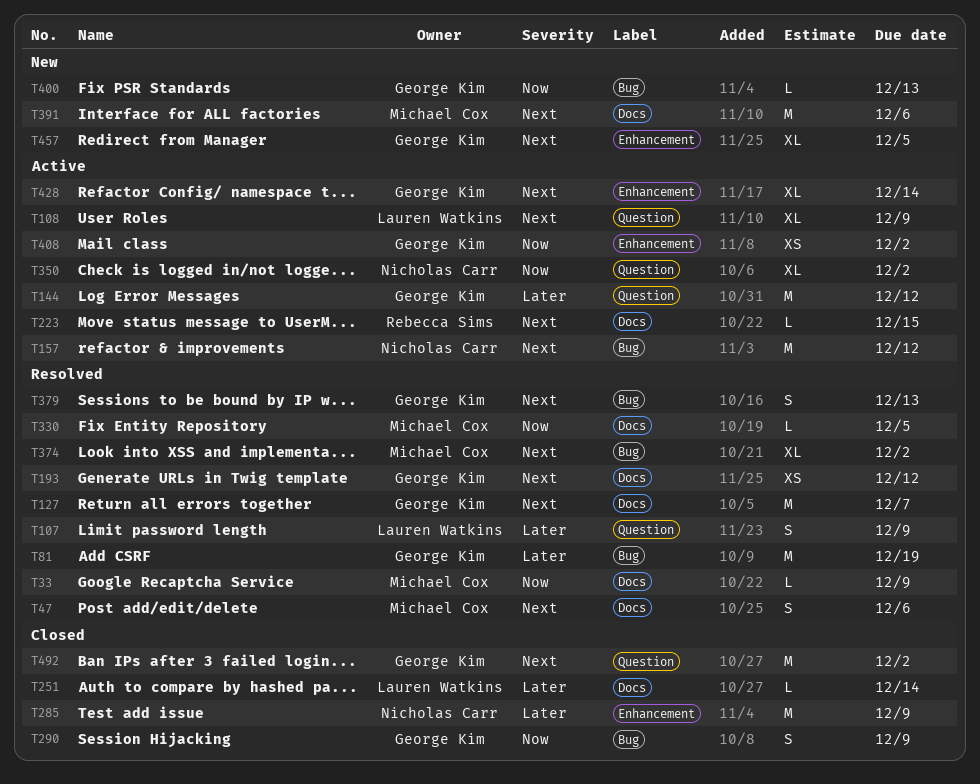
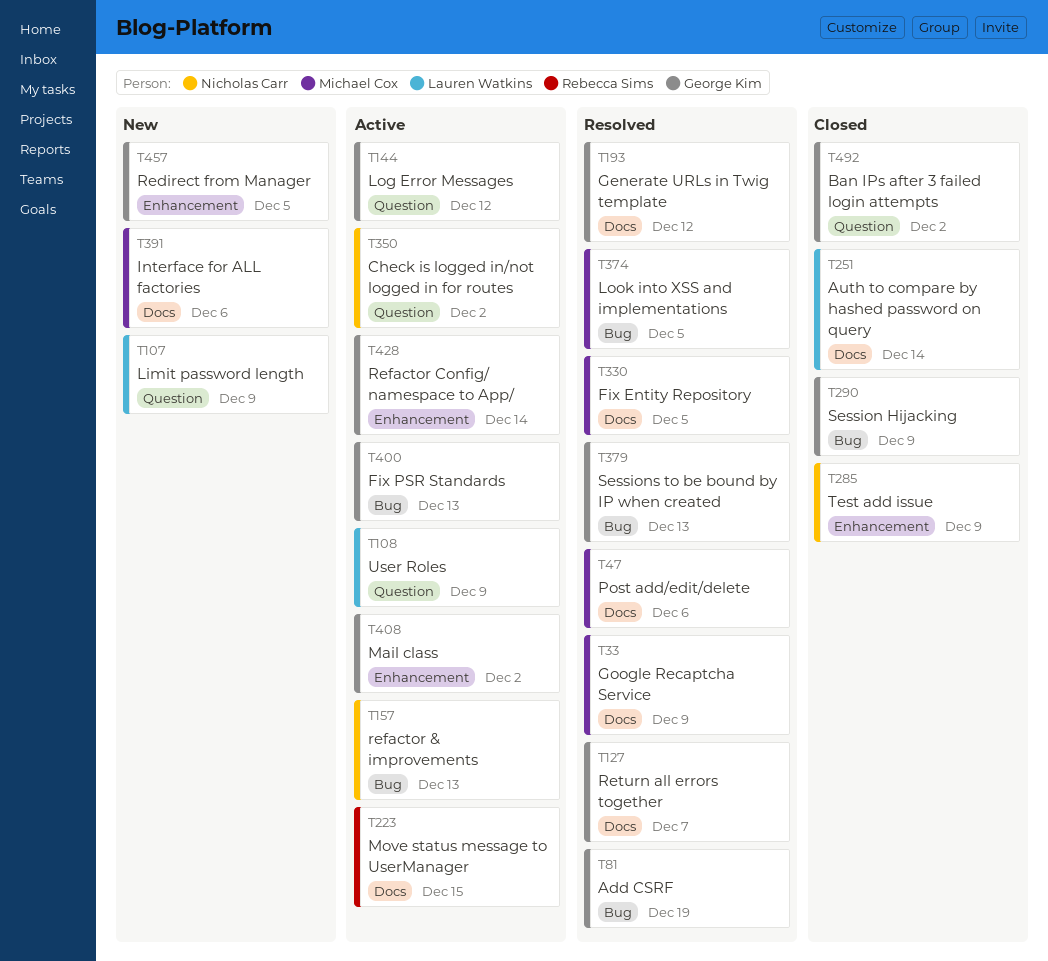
T107, status: Resolved -> New
T157, due: Dec 12 -> Dec 13
T374, due: Dec 2 -> Dec 5
T400, status: New -> Active

